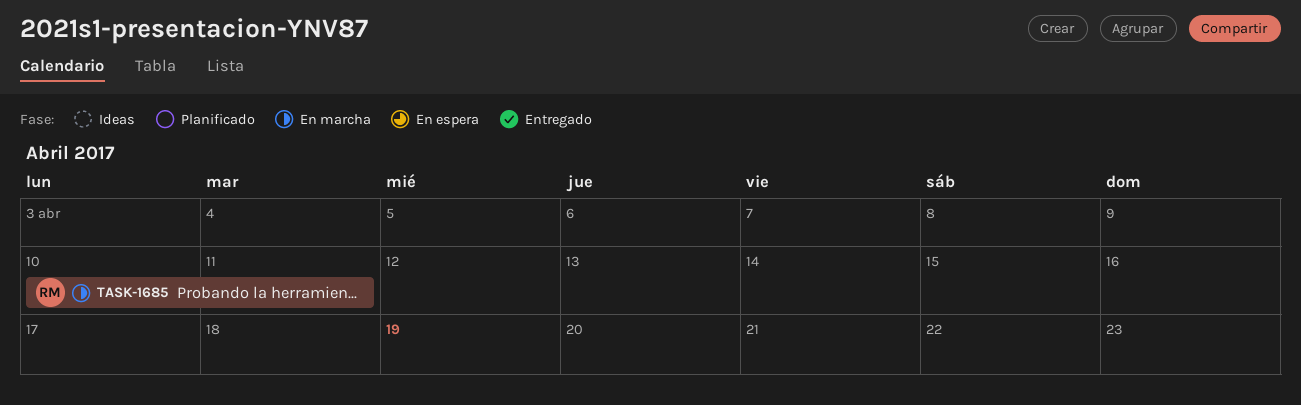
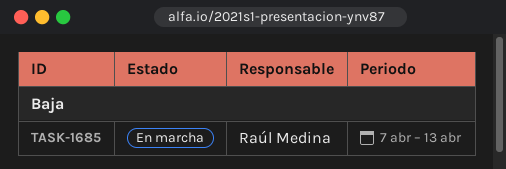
TASK-1685, start: Apr 10 -> Apr 7
TASK-1685, due: Apr 11 -> Apr 13

